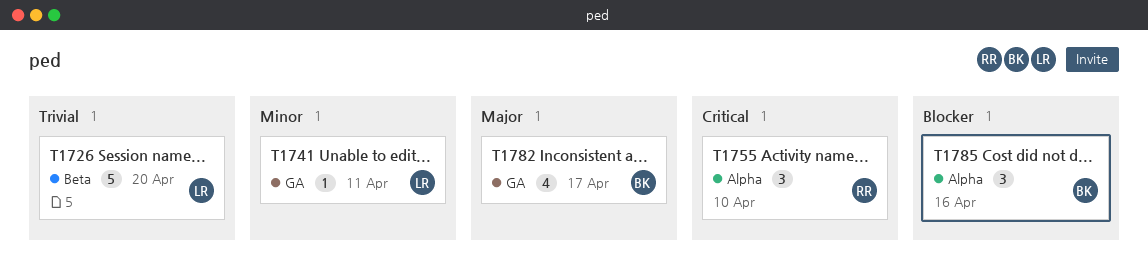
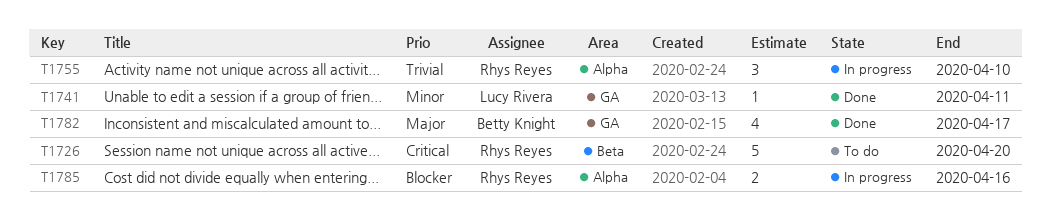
T1726, owner: Lucy Rivera -> Rhys Reyes
T1726, priority: Trivial -> Critical
T1755, priority: Critical -> Trivial
T1785, owner: Betty Knight -> Rhys Reyes
T1785, estimate: 3 -> 2

